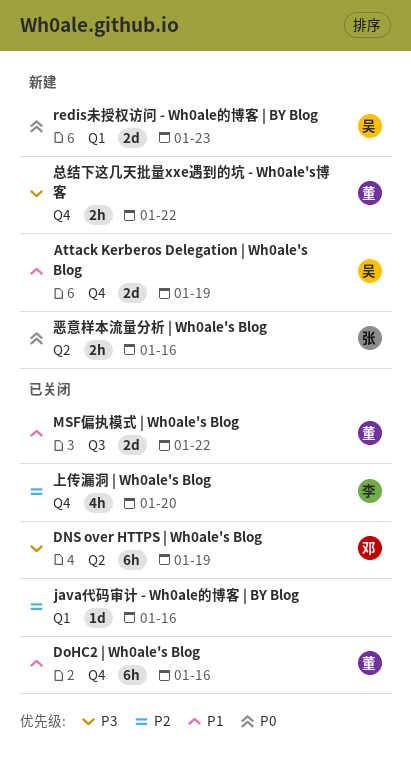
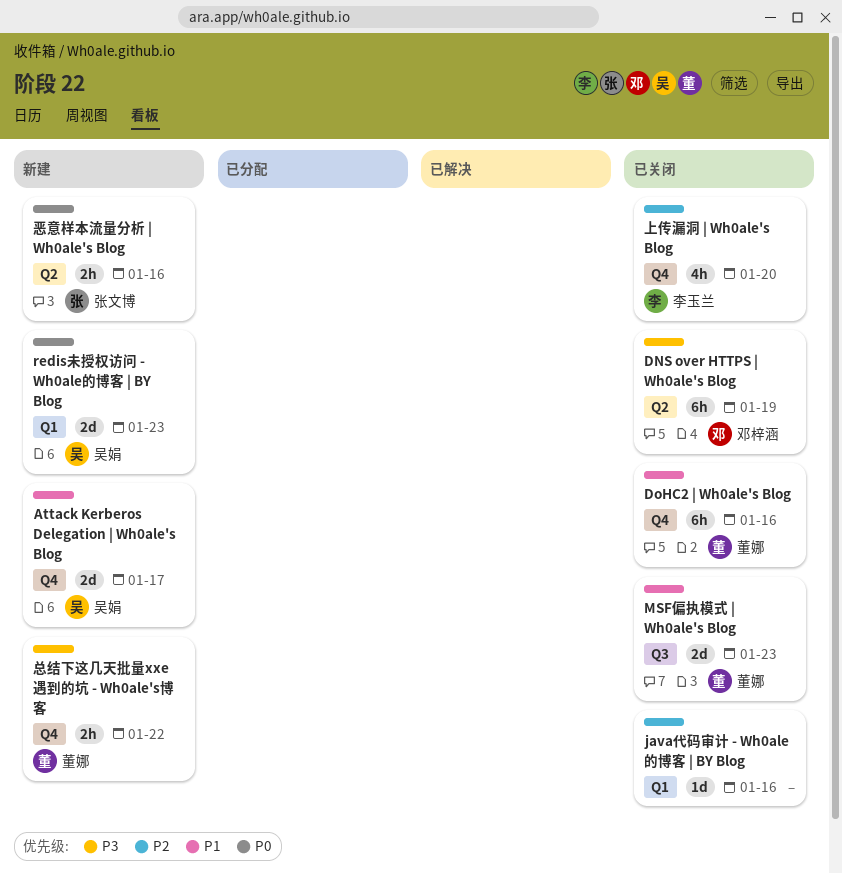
Attack Kerberos Delegation | Wh0ale's Blog, due: Jan 19 -> Jan 17
MSF偏执模式 | Wh0ale's Blog, due: Jan 22 -> Jan 23

